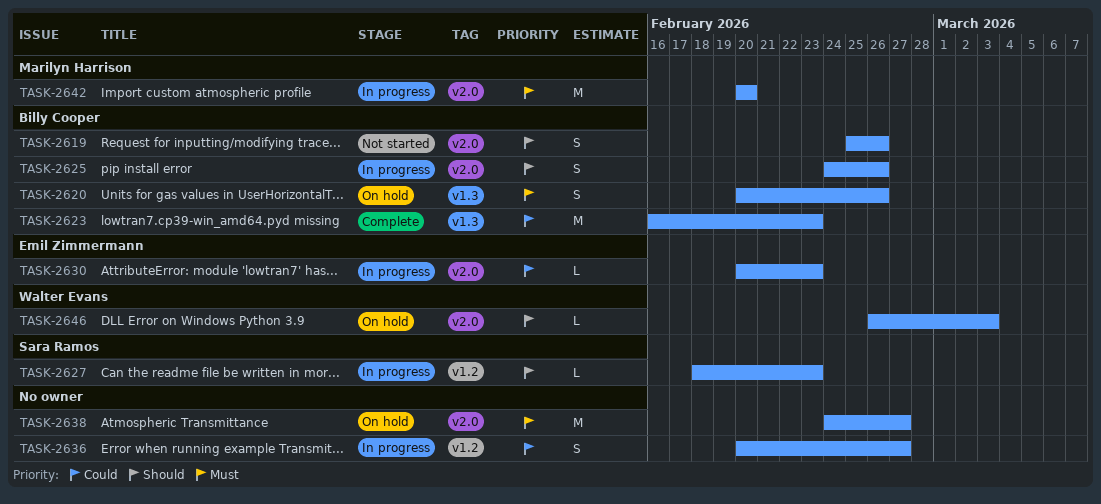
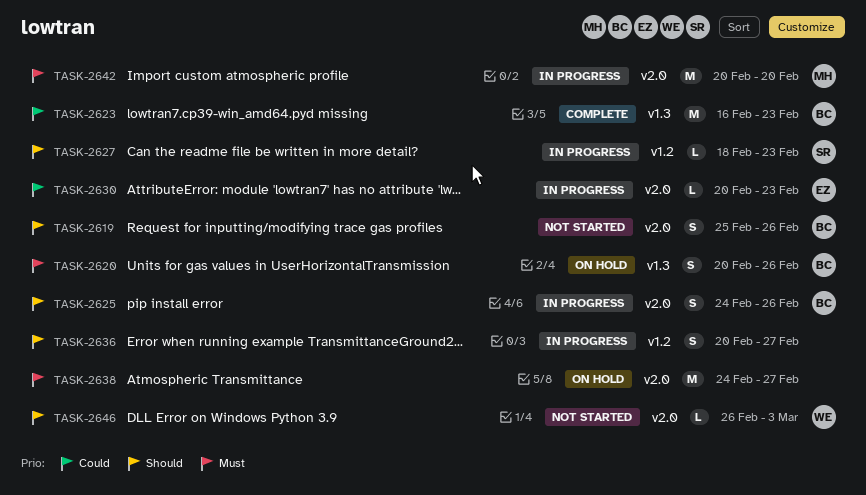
TASK-2636, priority: Could -> Should
TASK-2646, status: On hold -> Not started

